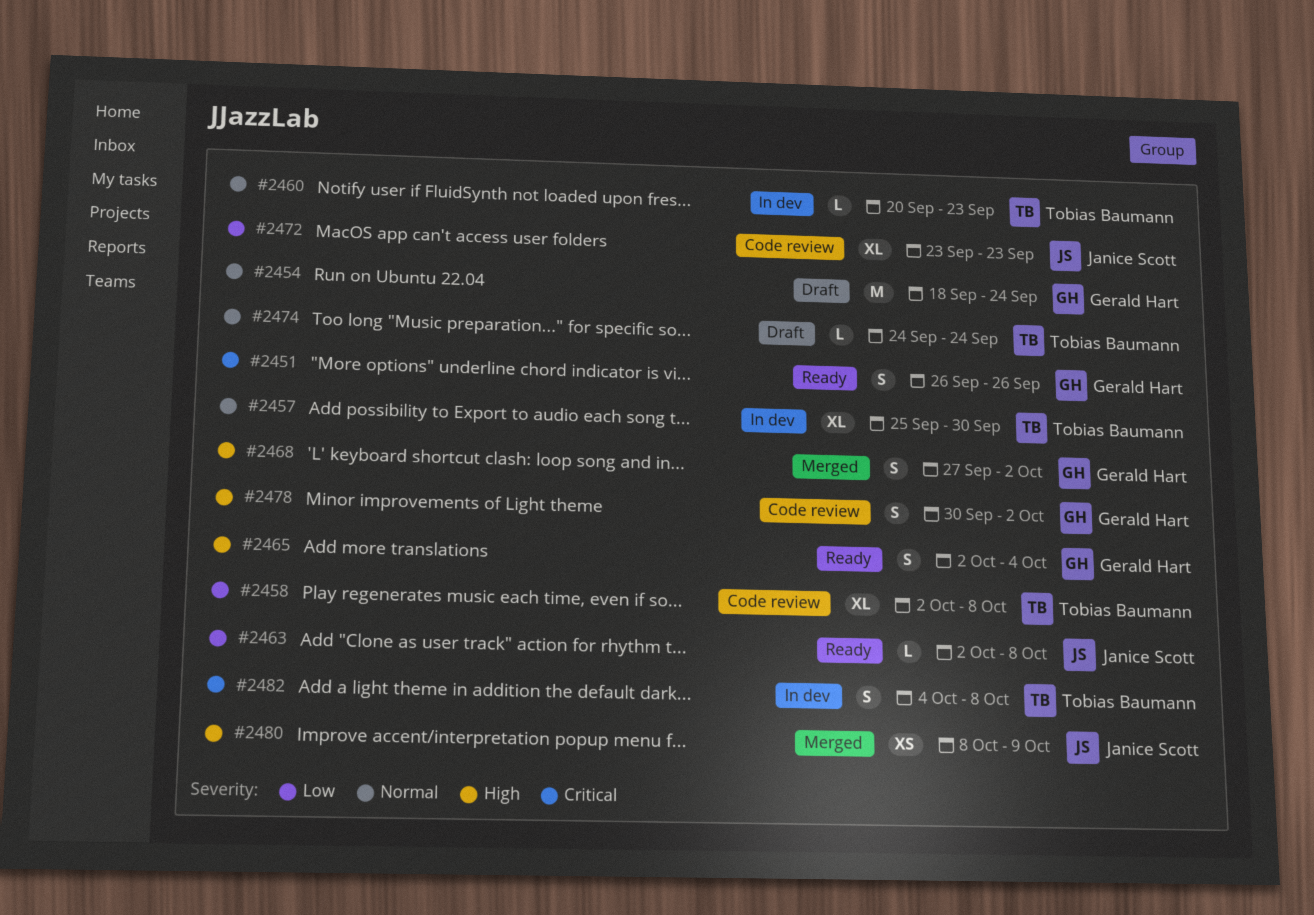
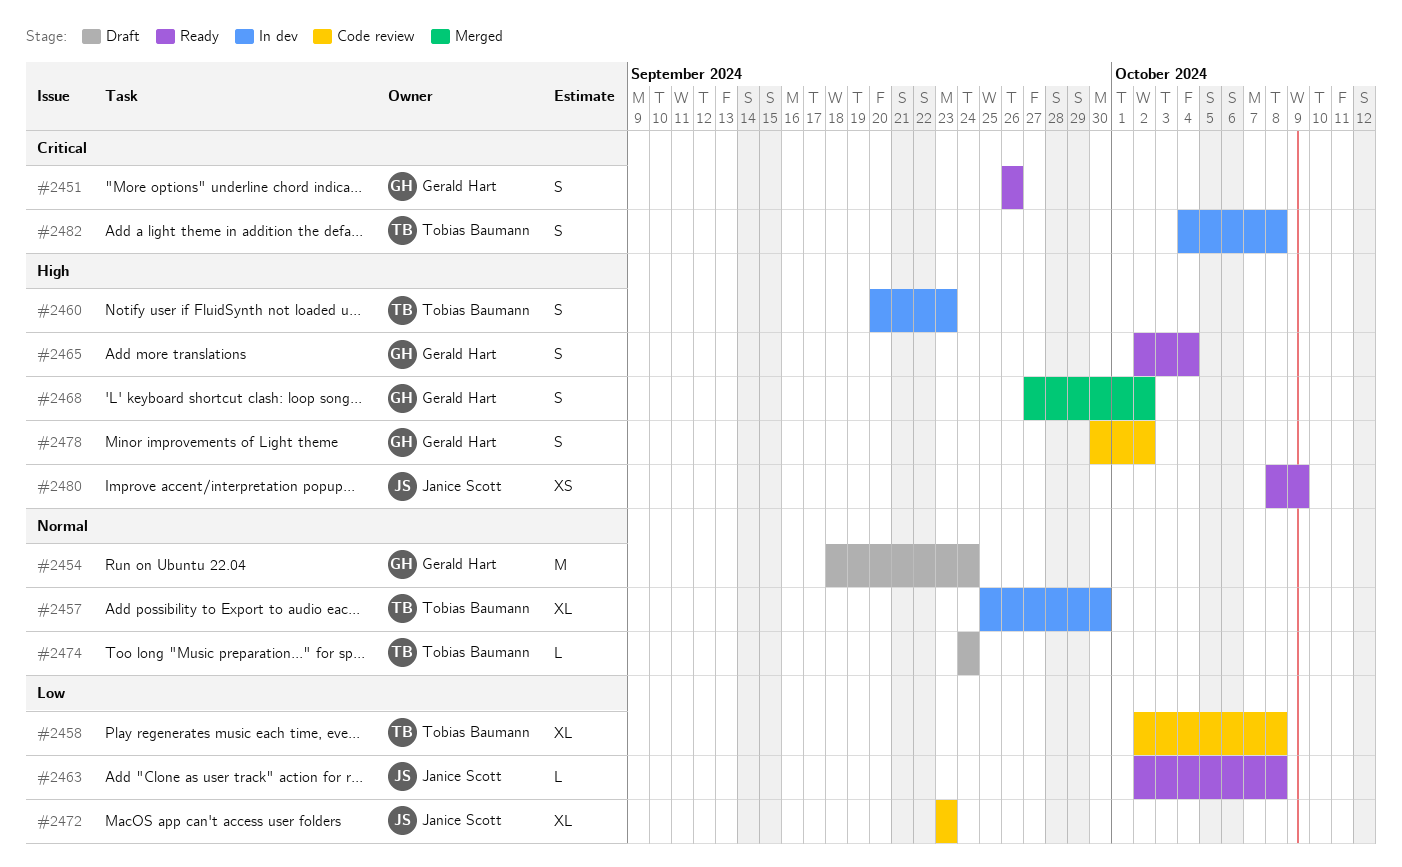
#2460, priority: Normal -> High
#2460, estimate: L -> S
#2480, status: Merged -> Ready

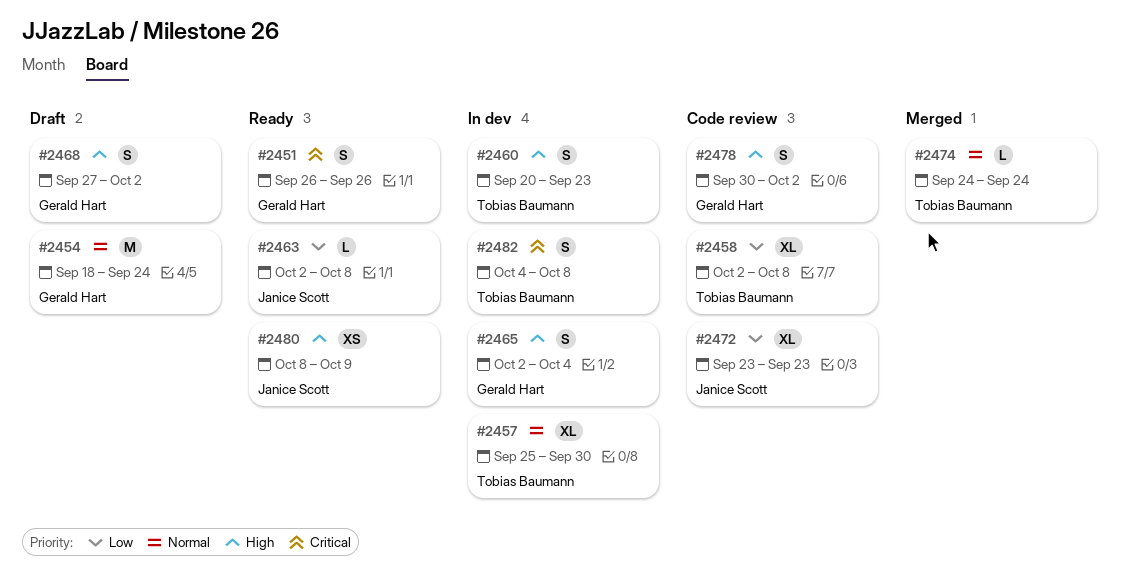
#2465, status: Ready -> In dev
#2468, status: Merged -> Draft
#2474, status: Draft -> Merged

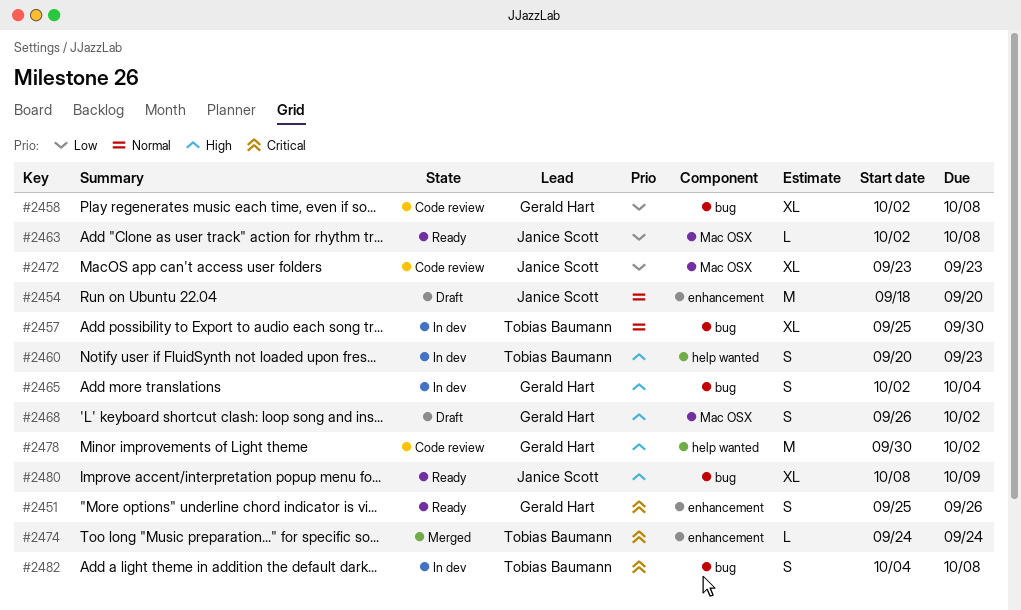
#2451, start: Sep 26 -> Sep 25
#2454, owner: Gerald Hart -> Janice Scott
#2454, due: Sep 24 -> Sep 20
#2458, owner: Tobias Baumann -> Gerald Hart
#2468, start: Sep 27 -> Sep 26
#2474, priority: Normal -> Critical
#2478, estimate: S -> M
#2480, estimate: XS -> XL

